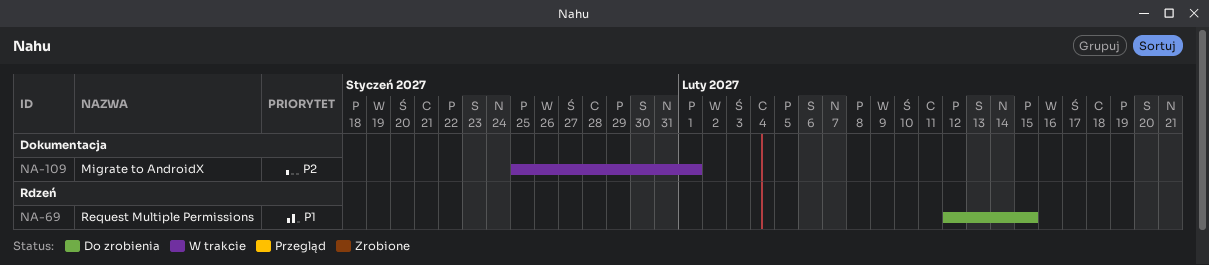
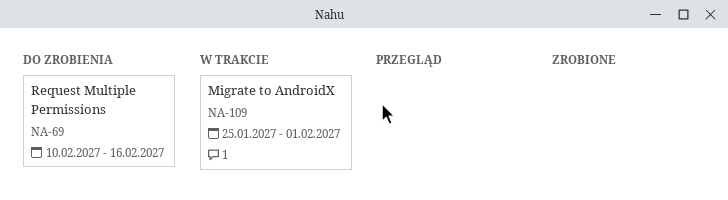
NA-69, start: Feb 12 -> Feb 10
NA-69, due: Feb 15 -> Feb 16

